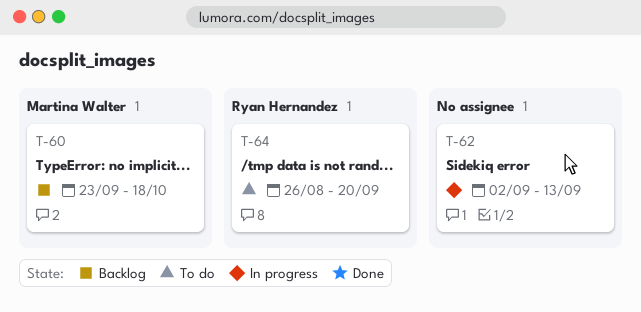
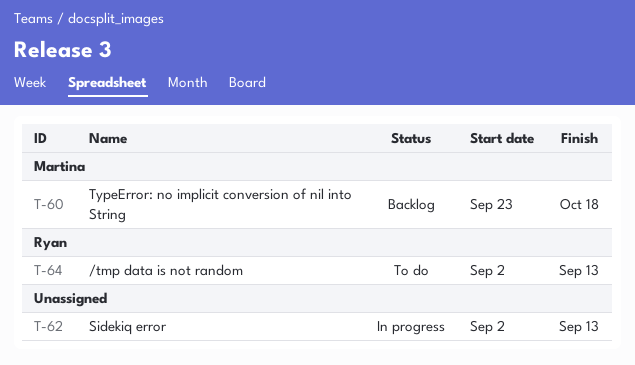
T-64, start: Aug 26 -> Sep 2
T-64, due: Sep 20 -> Sep 13

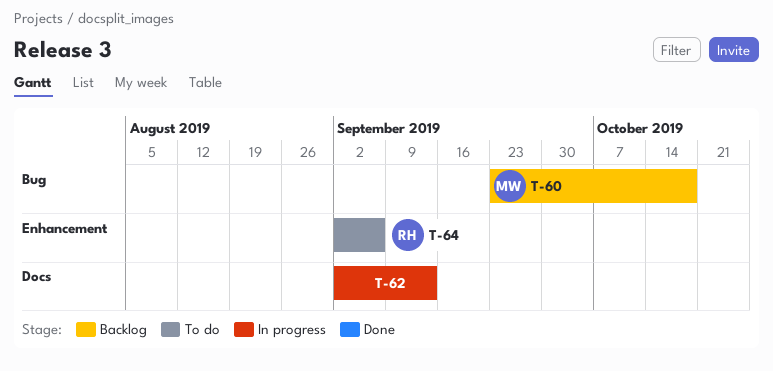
T-64, due: Sep 13 -> Sep 6

